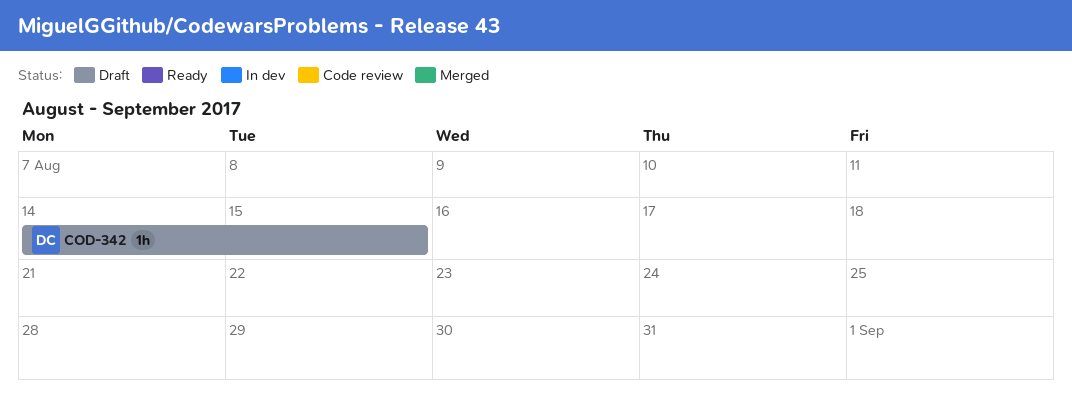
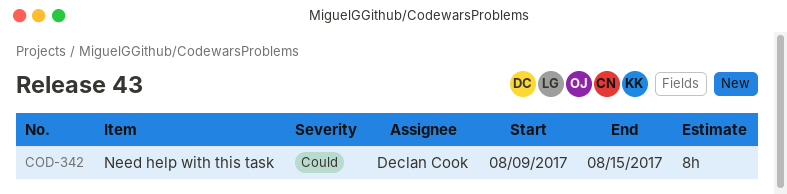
COD-342, estimate: 1h -> 8h
COD-342, start: Aug 14 -> Aug 9

